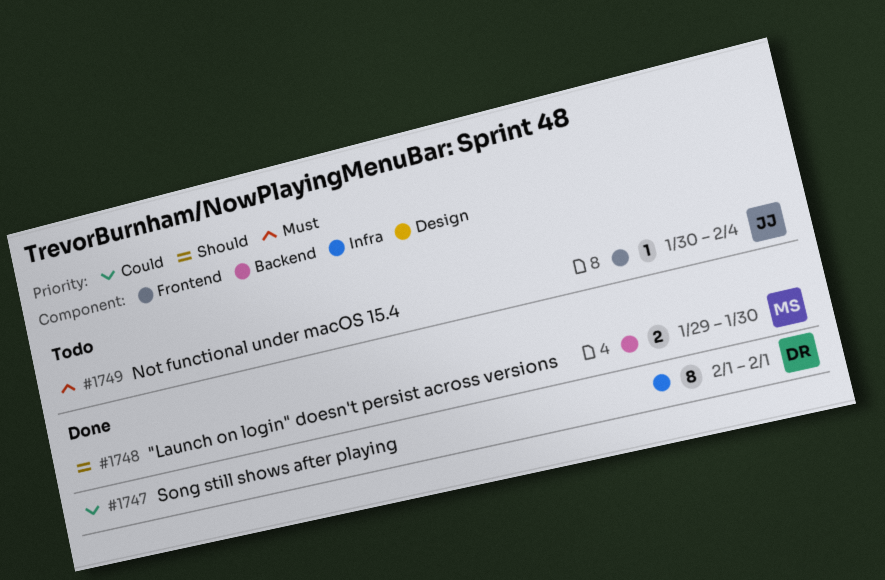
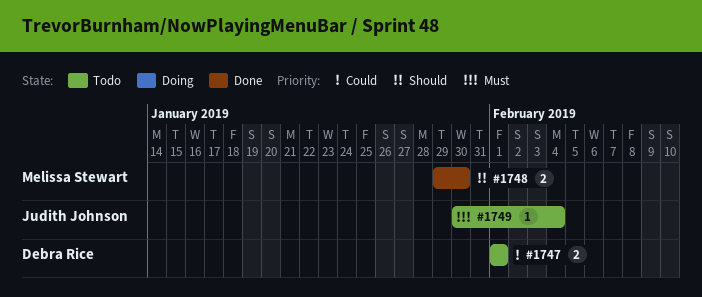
#1747, status: Done -> Todo
#1747, estimate: 8 -> 2

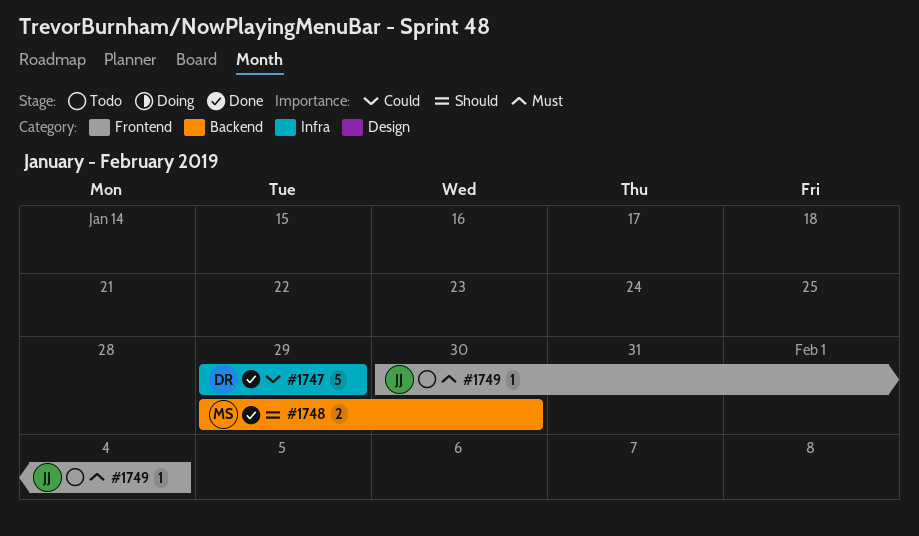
#1747, status: Todo -> Done
#1747, estimate: 2 -> 5
#1747, start: Feb 1 -> Jan 29
#1747, due: Feb 1 -> Jan 29

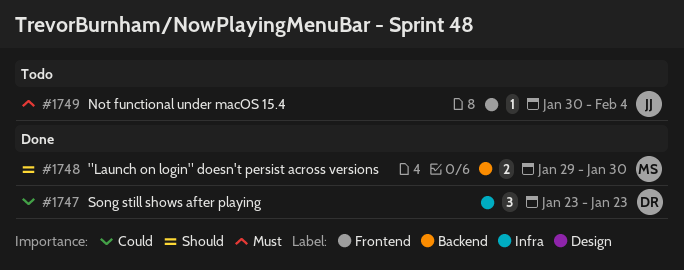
#1747, estimate: 5 -> 3
#1747, start: Jan 29 -> Jan 23
#1747, due: Jan 29 -> Jan 23

